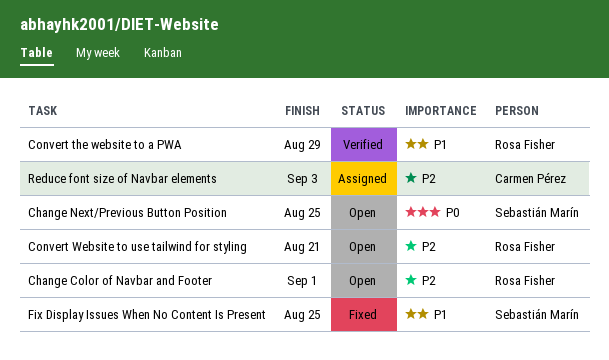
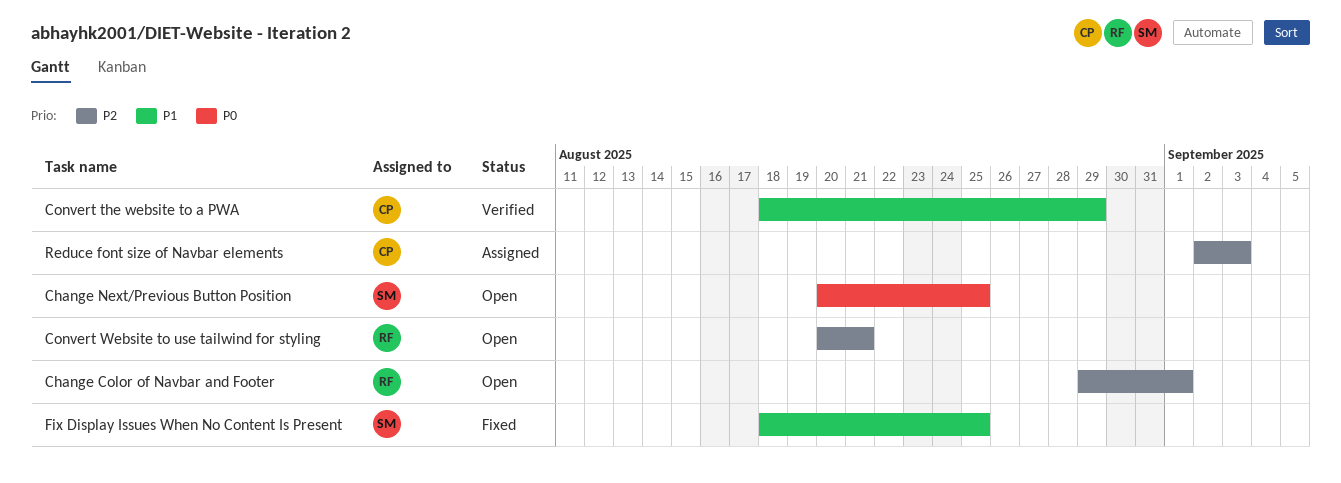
Convert the website to a PWA, owner: Rosa Fisher -> Carmen Pérez

